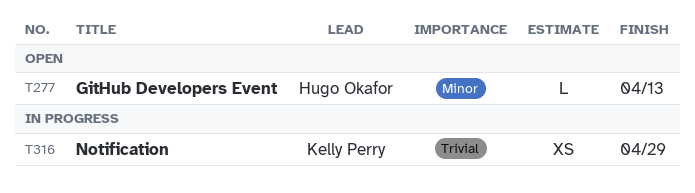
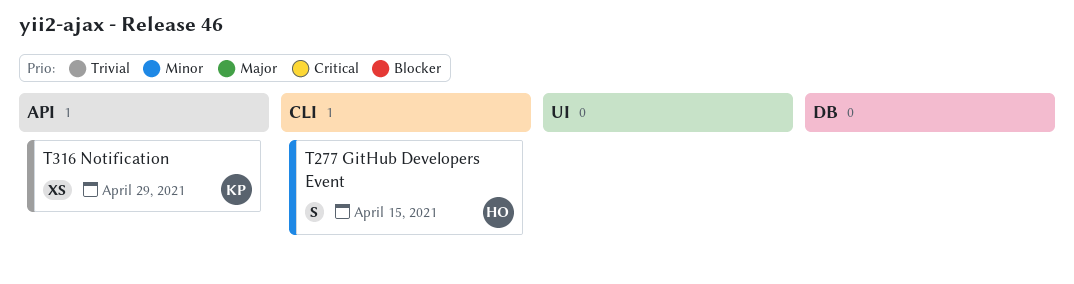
T277, estimate: L -> S
T277, due: Apr 13 -> Apr 15

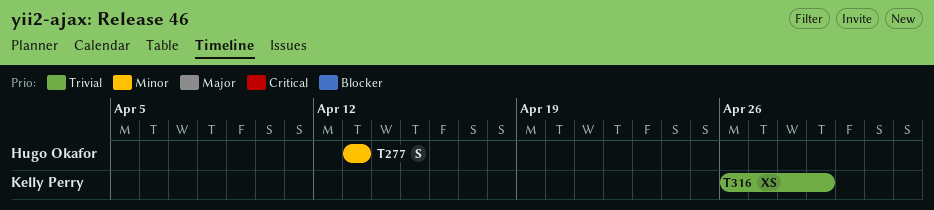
T277, due: Apr 15 -> Apr 13

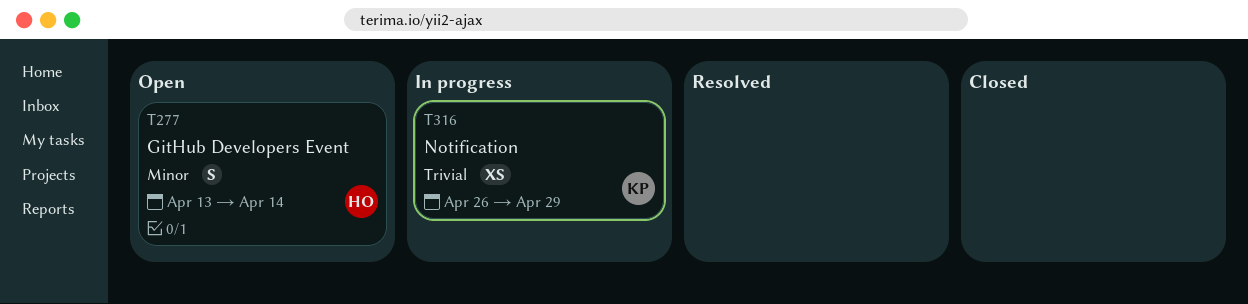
T277, due: Apr 13 -> Apr 14

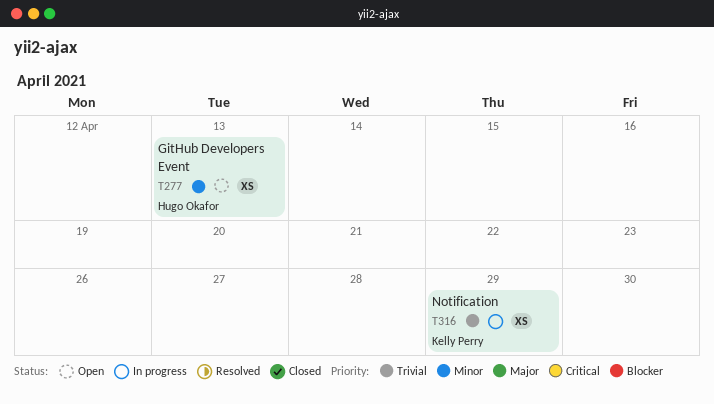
T277, estimate: S -> XS
T277, due: Apr 14 -> Apr 13

